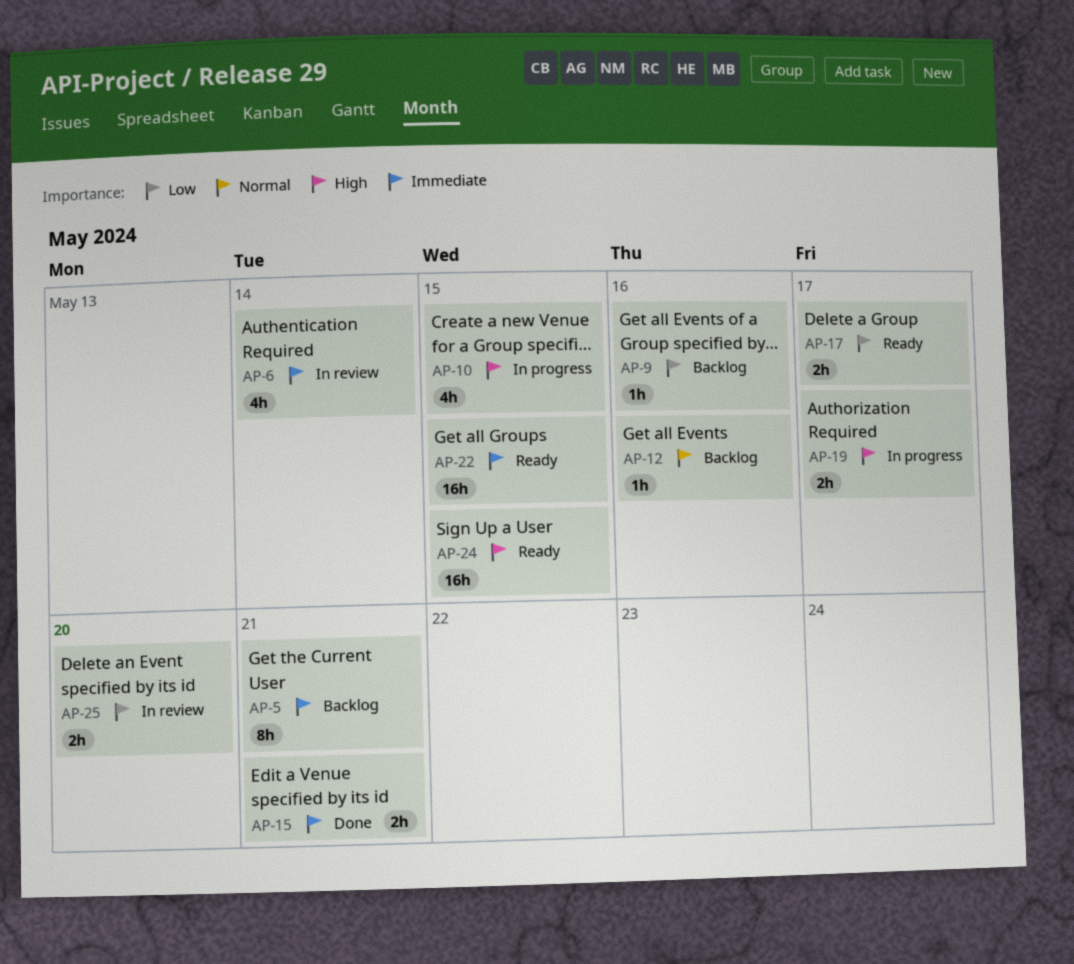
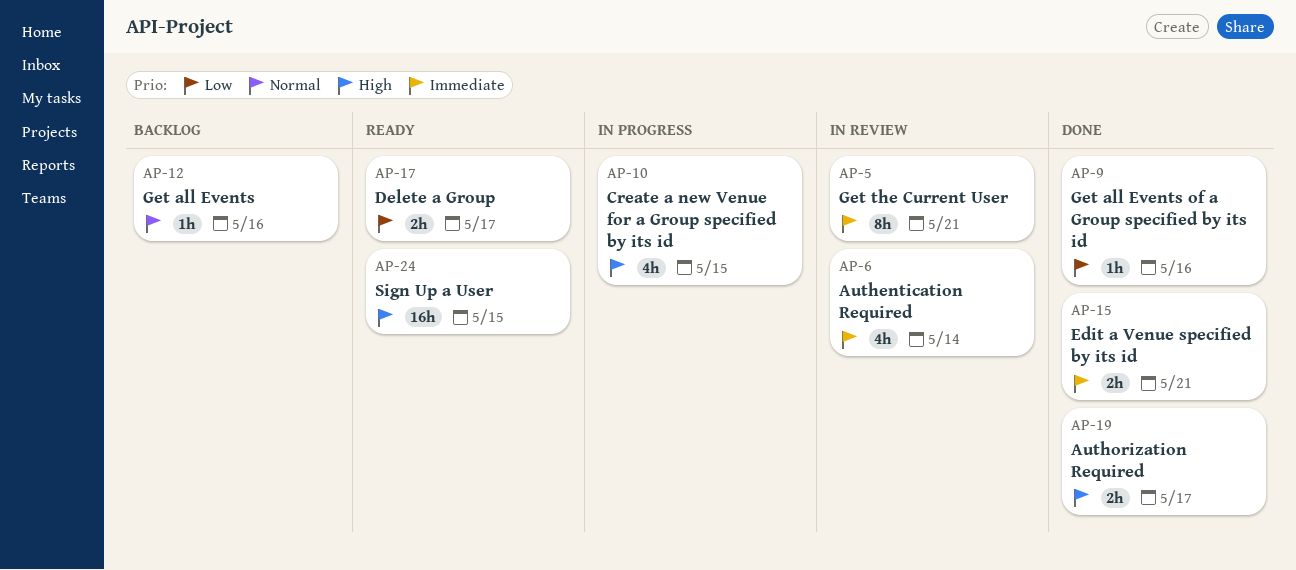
AP-5, status: Backlog -> In review
AP-9, status: Backlog -> Done
AP-19, status: In progress -> Done
AP-22: present -> none
AP-25: present -> none

